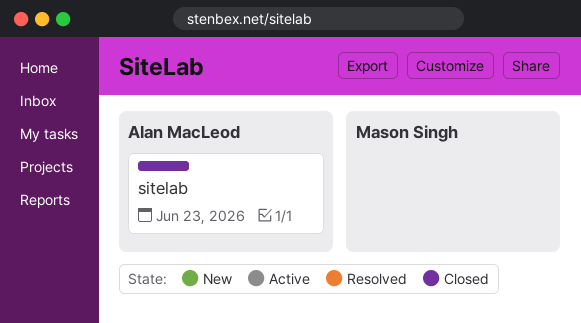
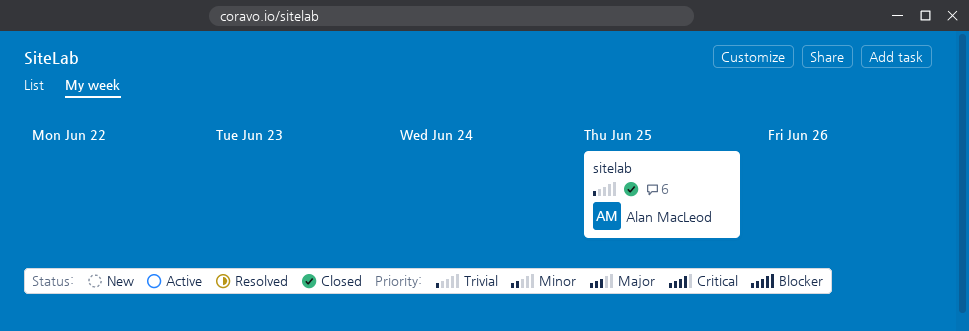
sitelab, due: Jun 23 -> Jun 25

